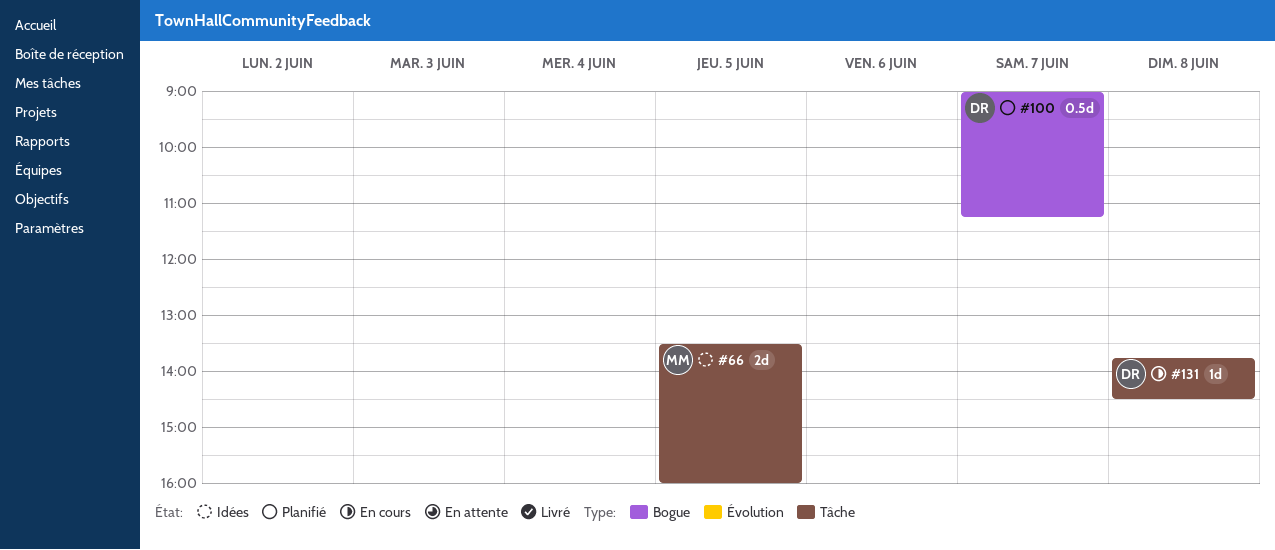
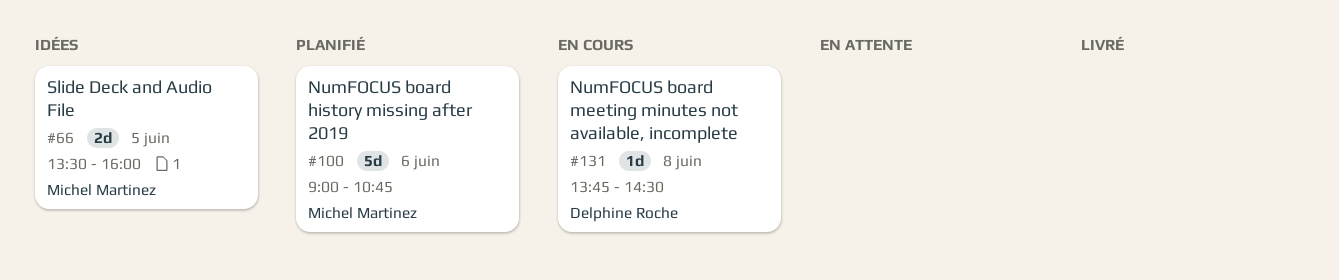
#100, owner: Delphine Roche -> Michel Martinez
#100, estimate: 0.5d -> 5d
#100, day: Jun 7 -> Jun 6
#100, ends: 11:15 -> 10:45

